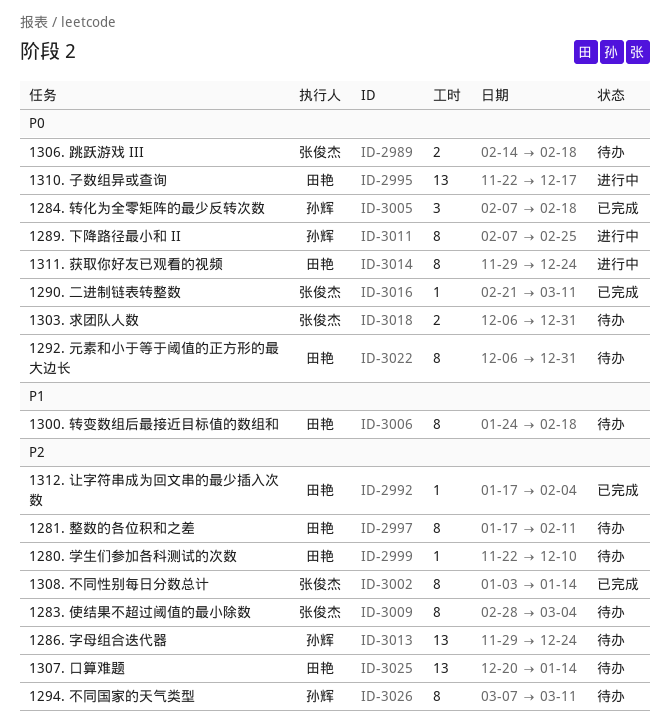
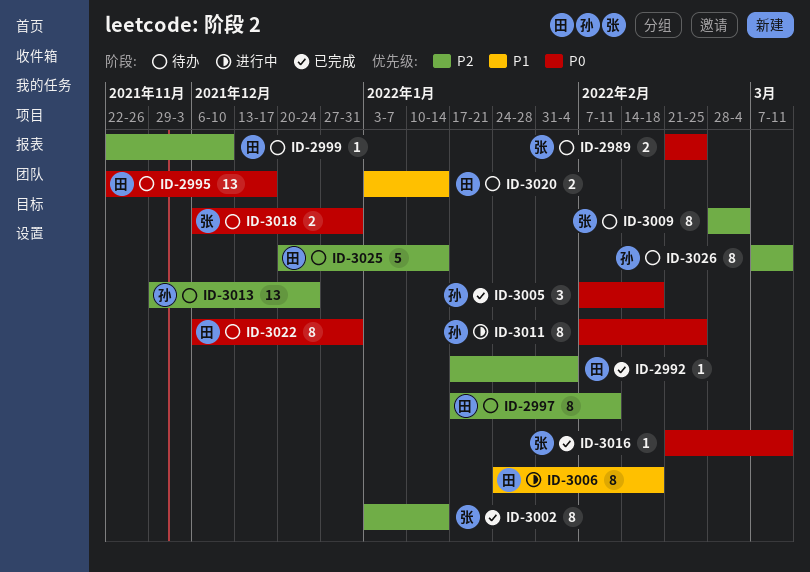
ID-2989, start: Feb 14 -> Feb 21
ID-2989, due: Feb 18 -> Feb 25
ID-2995, status: 进行中 -> 待办
ID-3006, status: 待办 -> 进行中
ID-3014: present -> none
ID-3020: none -> present
ID-3025, estimate: 13 -> 5

